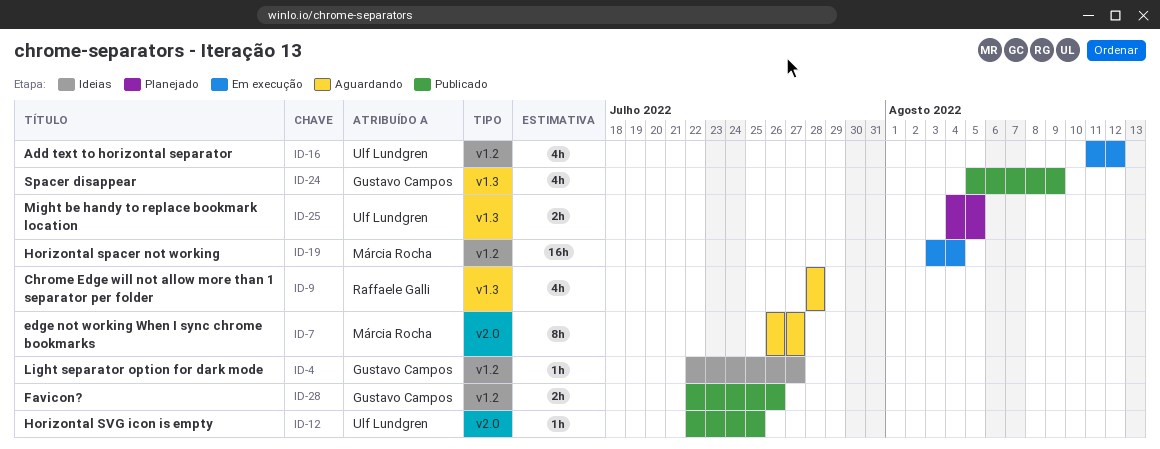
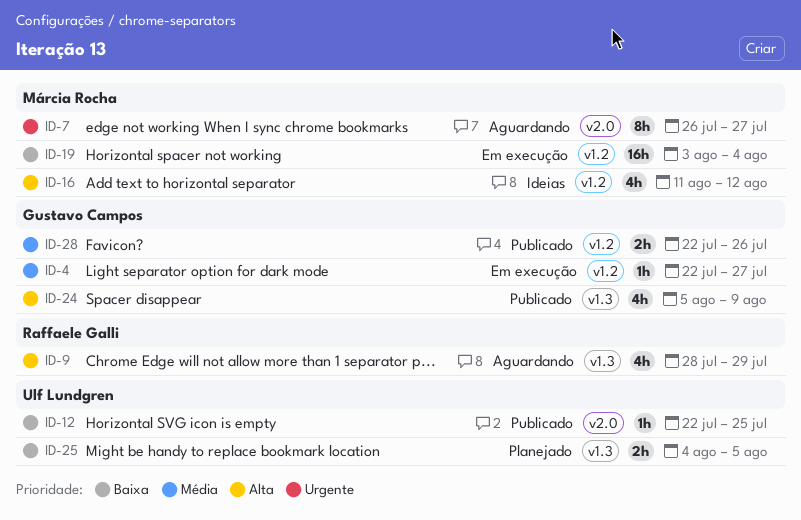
ID-4, status: Ideias -> Em execução
ID-9, due: Jul 28 -> Jul 29
ID-16, status: Em execução -> Ideias
ID-16, owner: Ulf Lundgren -> Márcia Rocha

